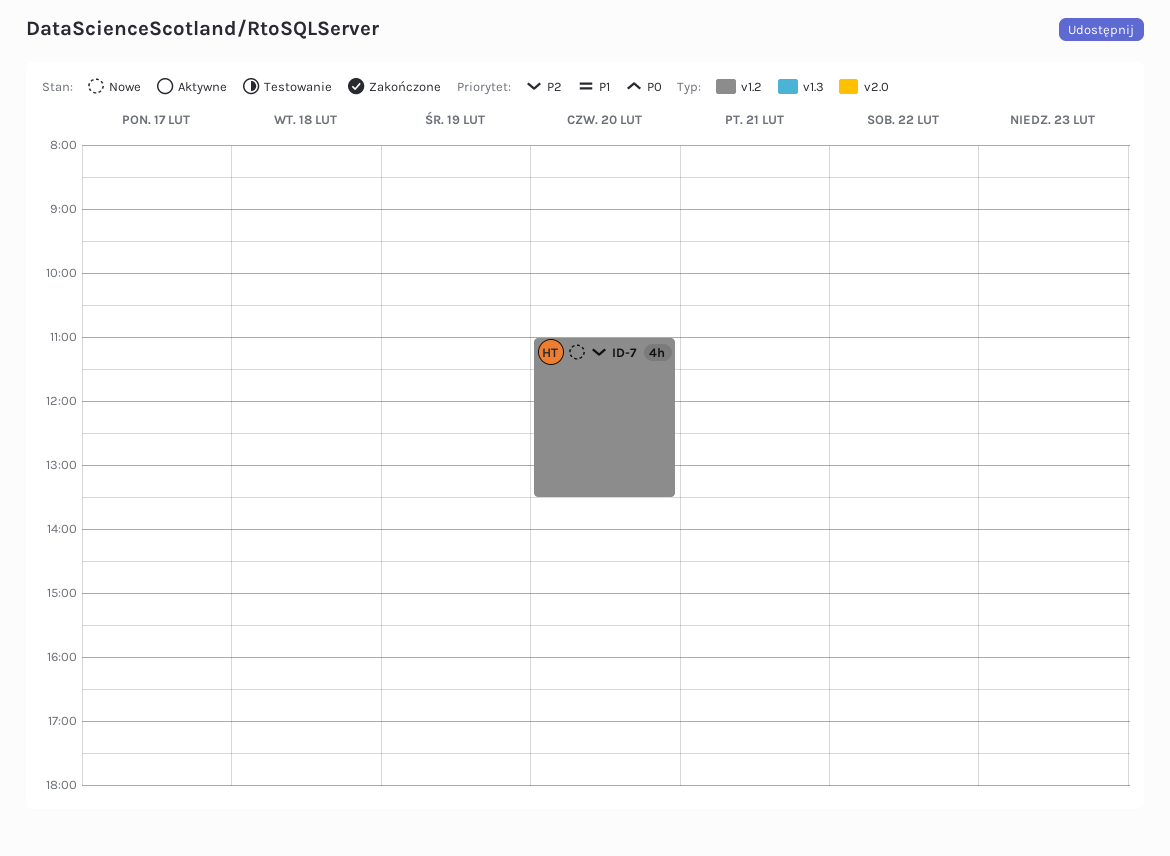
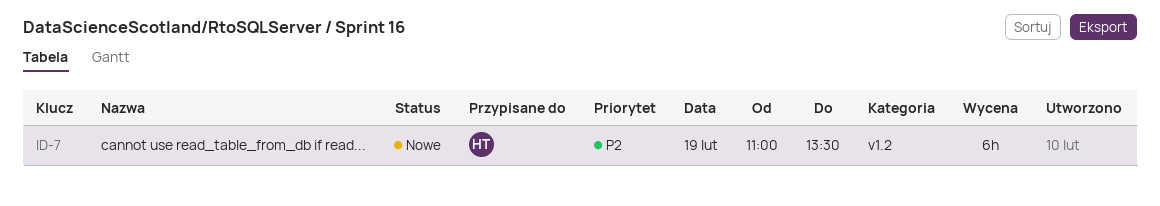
ID-7, estimate: 4h -> 6h
ID-7, day: Feb 20 -> Feb 19

